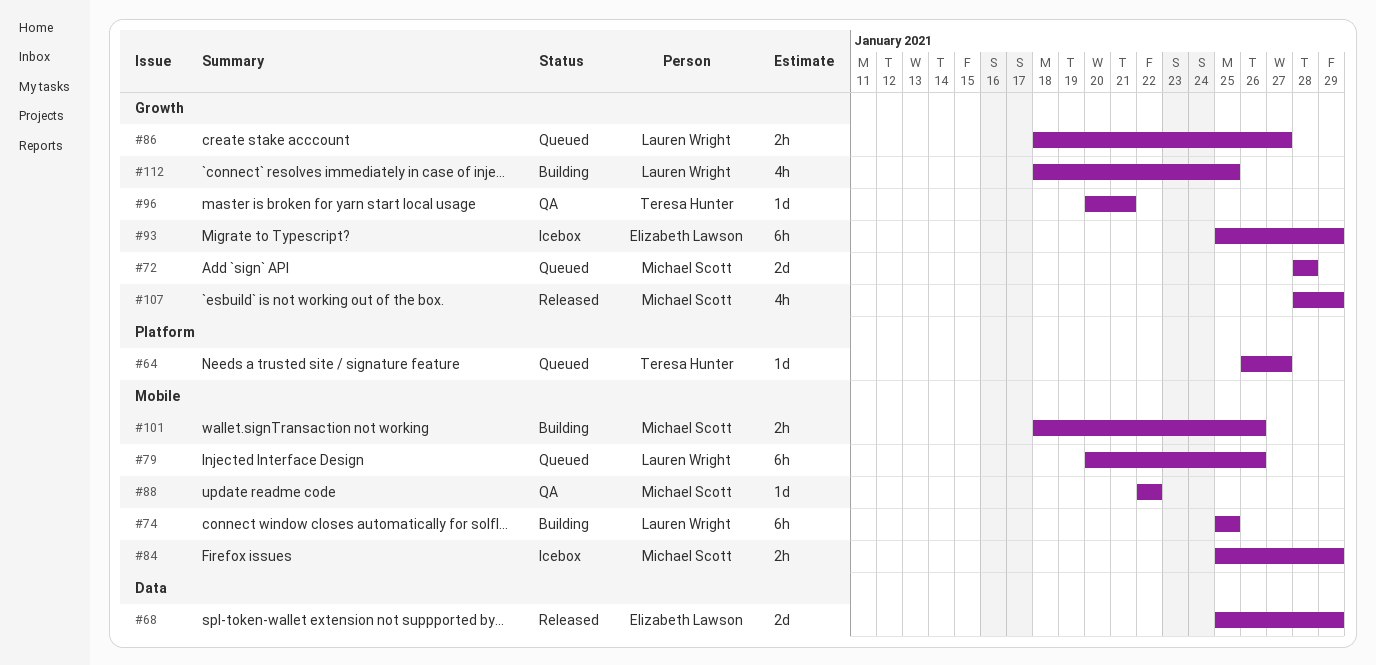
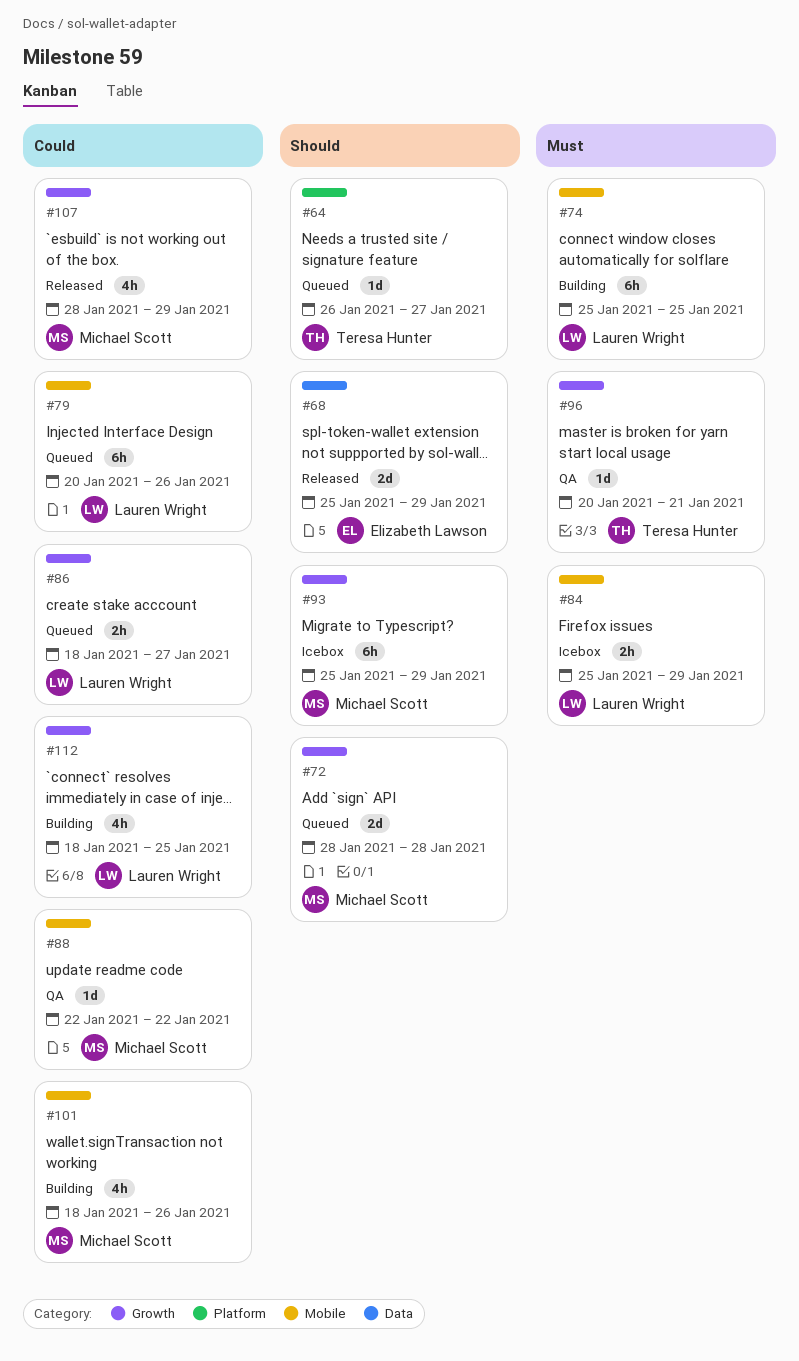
#84, owner: Michael Scott -> Lauren Wright
#93, owner: Elizabeth Lawson -> Michael Scott
#101, estimate: 2h -> 4h

